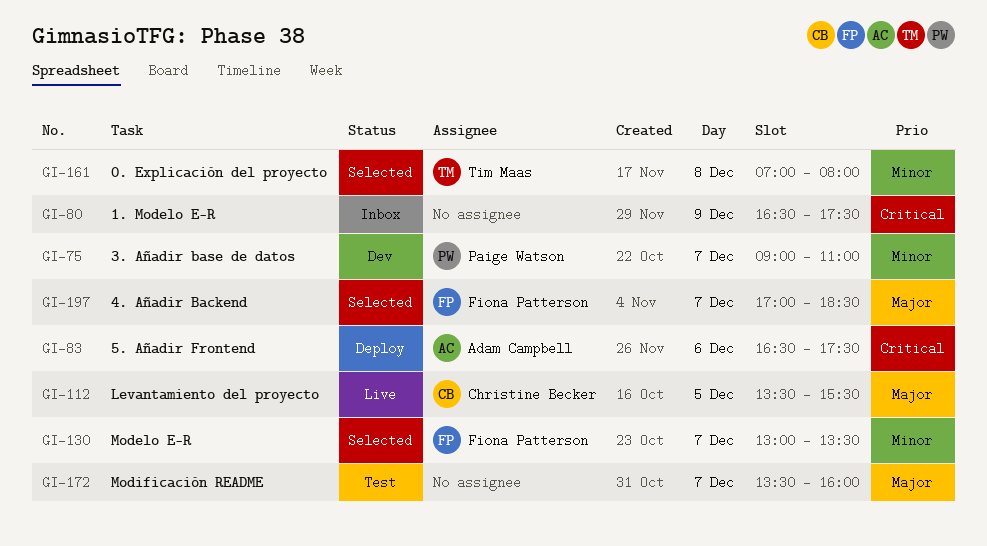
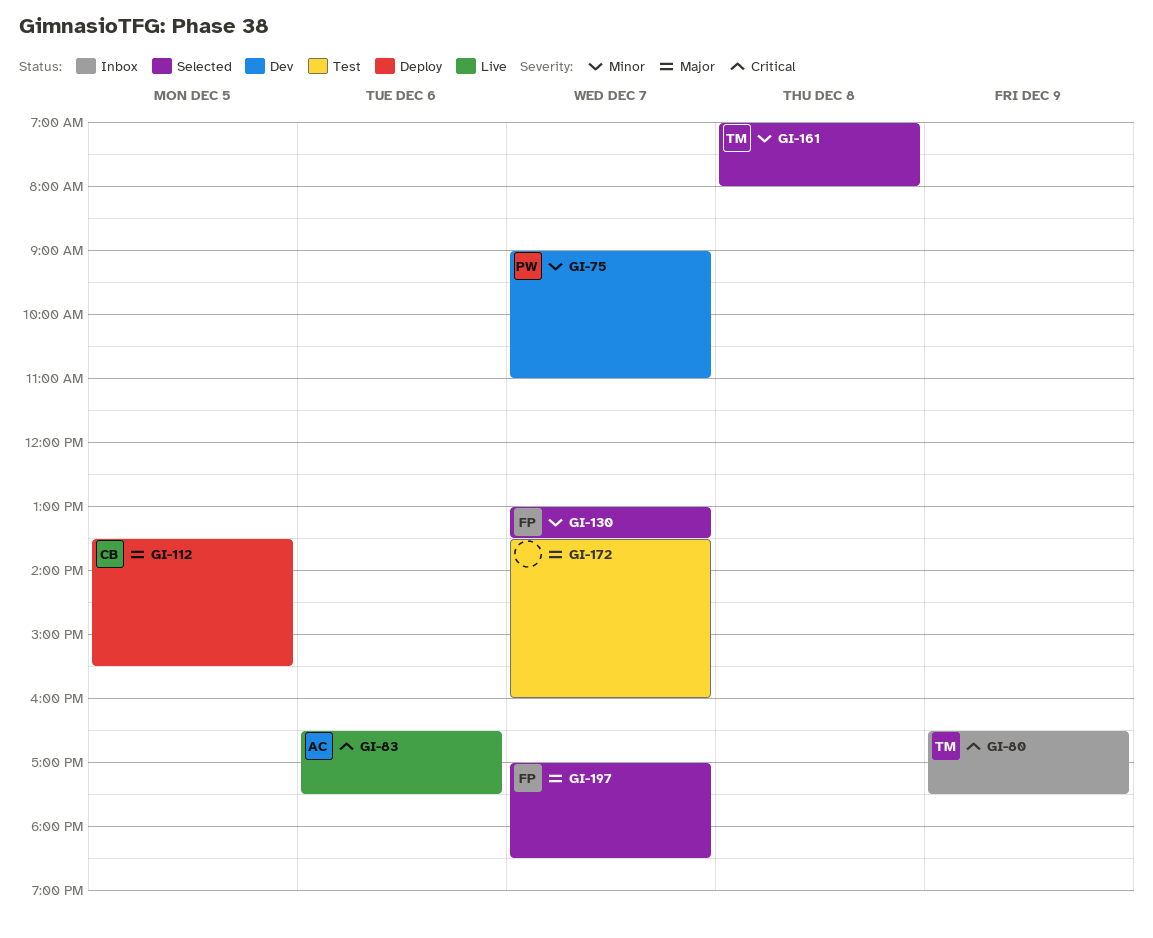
GI-80, owner: none -> Tim Maas
GI-83, status: Deploy -> Live
GI-112, status: Live -> Deploy

